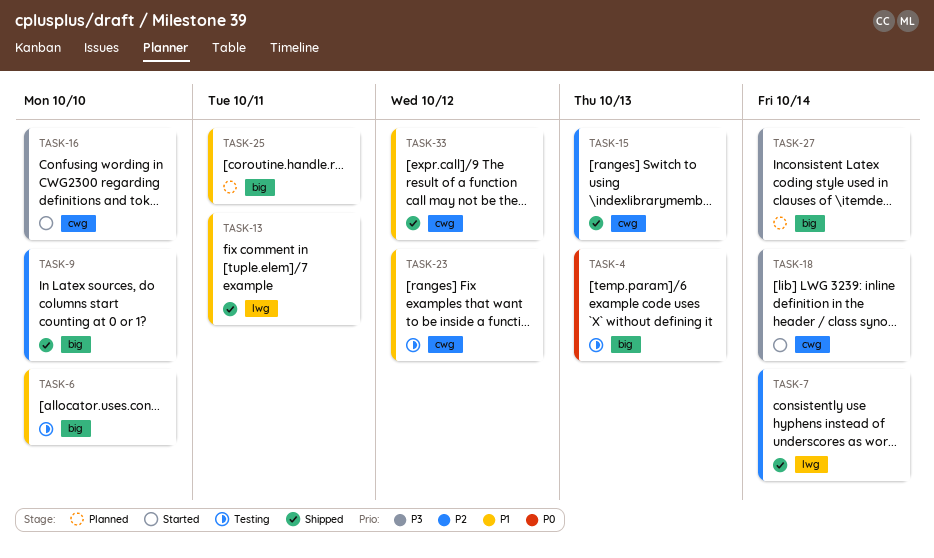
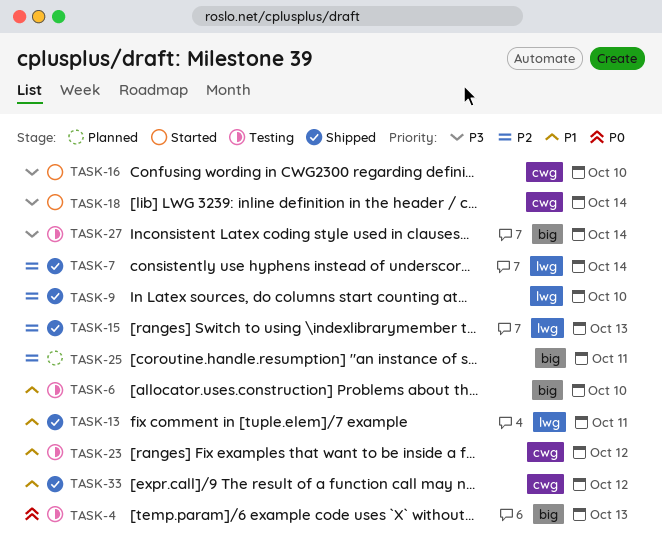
TASK-9, label: big -> lwg
TASK-15, label: cwg -> lwg
TASK-25, priority: P1 -> P2
TASK-27, status: Planned -> Testing

